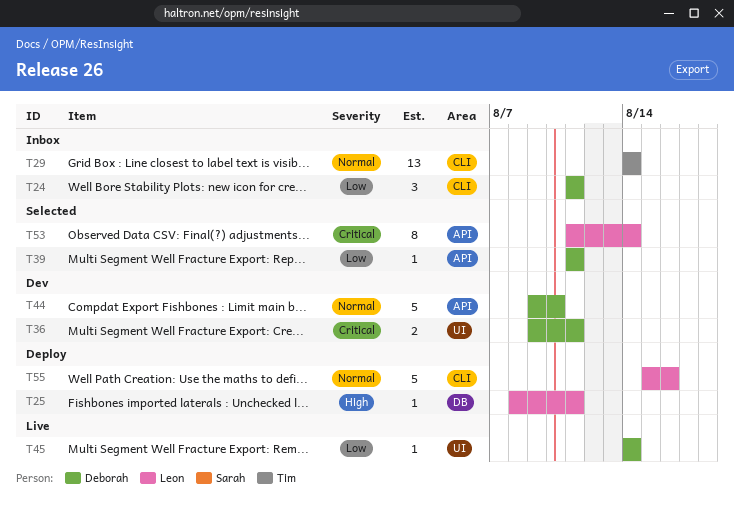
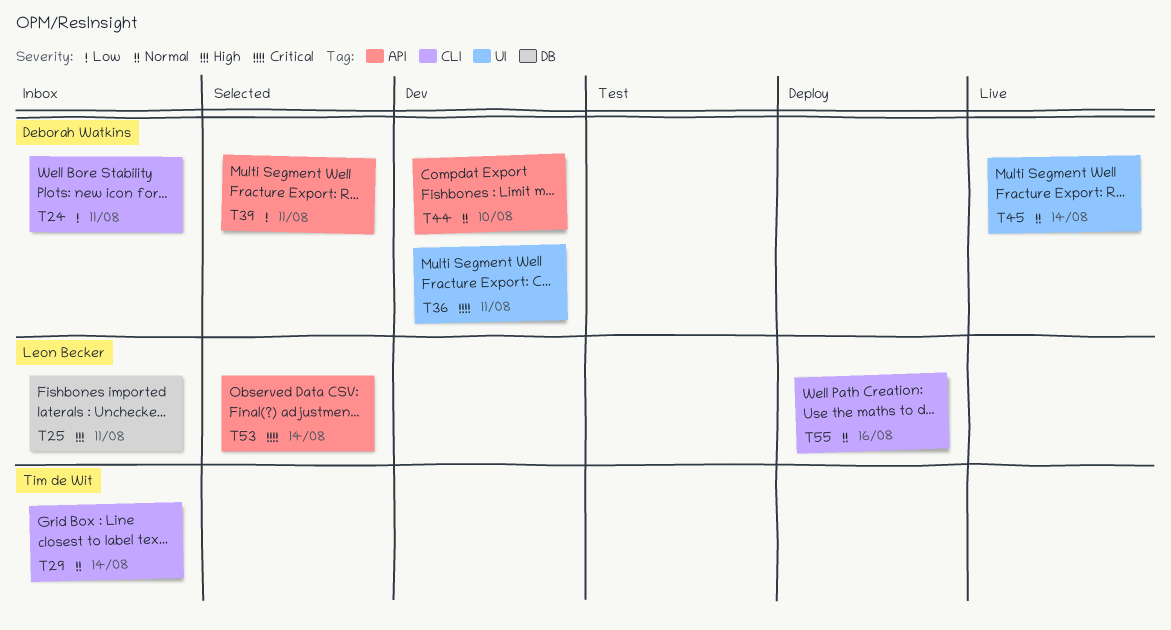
T25, status: Deploy -> Inbox
T45, priority: Low -> Normal

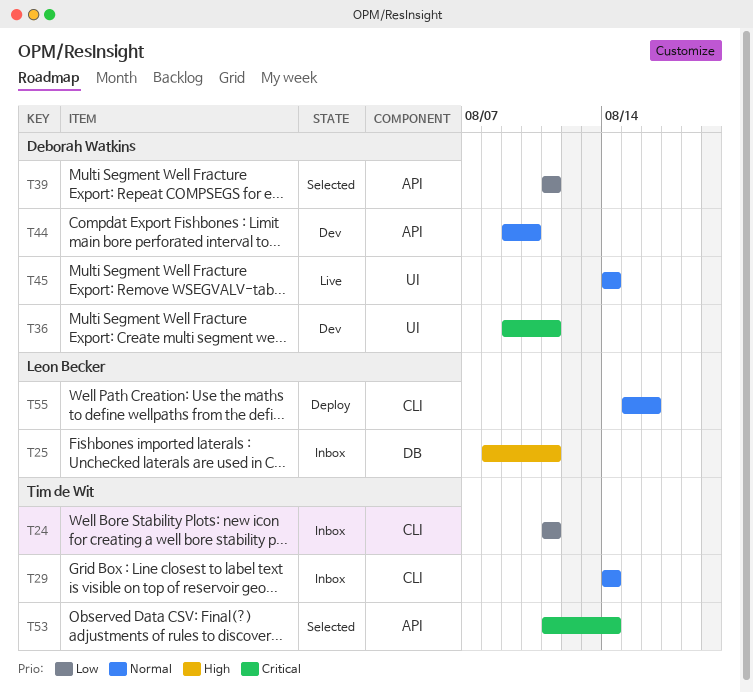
T24, owner: Deborah Watkins -> Tim de Wit
T53, owner: Leon Becker -> Tim de Wit

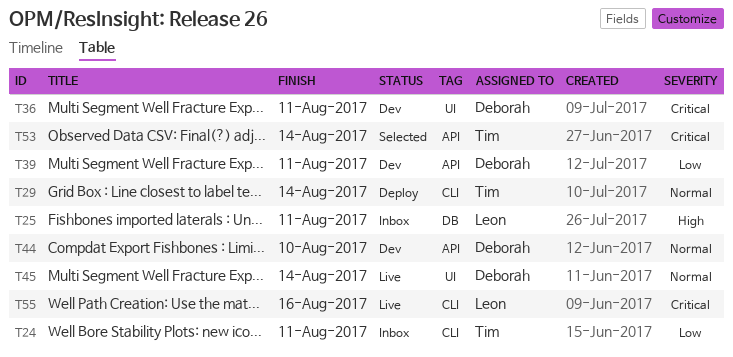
T29, status: Inbox -> Deploy
T39, status: Selected -> Dev
T55, status: Deploy -> Live
T55, priority: Normal -> Critical

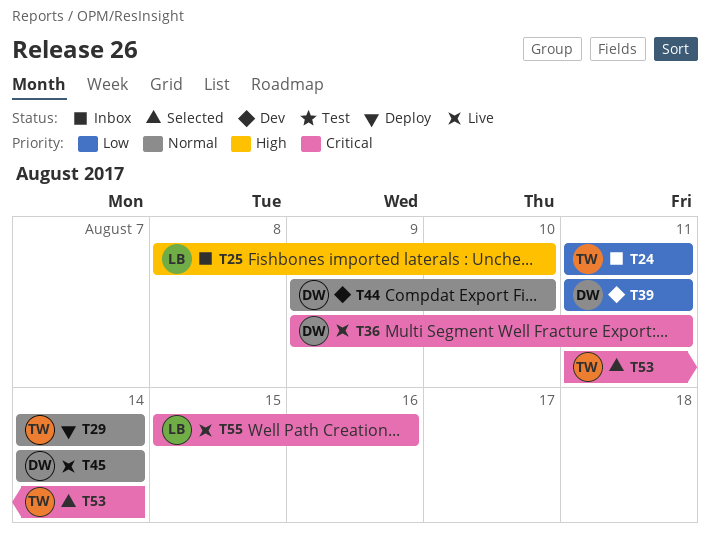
T25, due: Aug 11 -> Aug 10
T36, status: Dev -> Live

